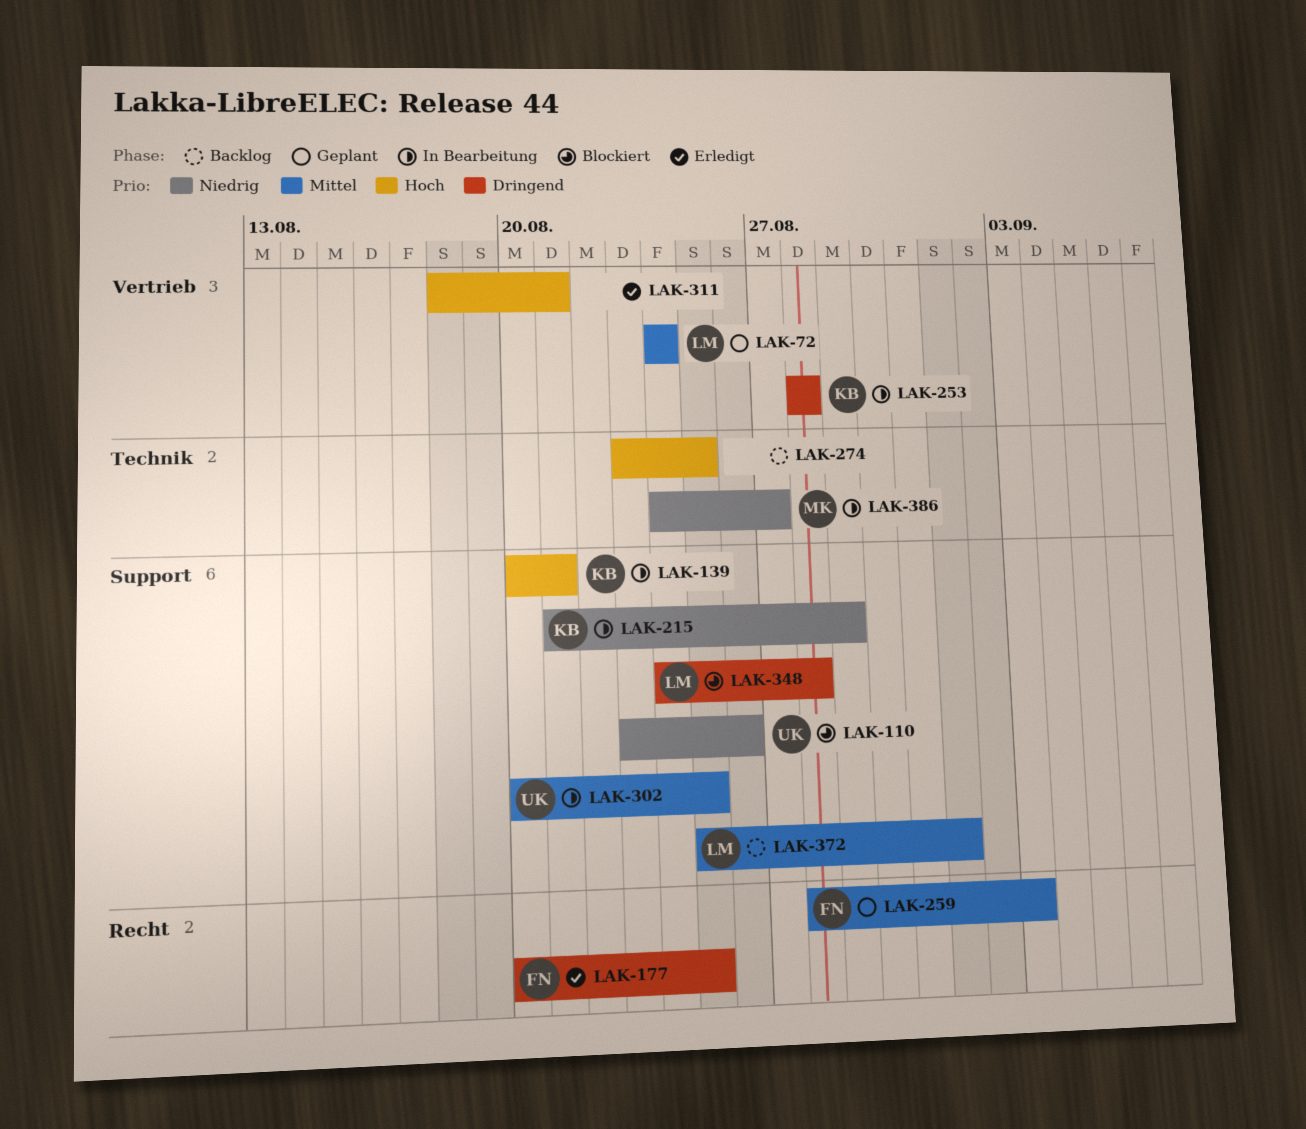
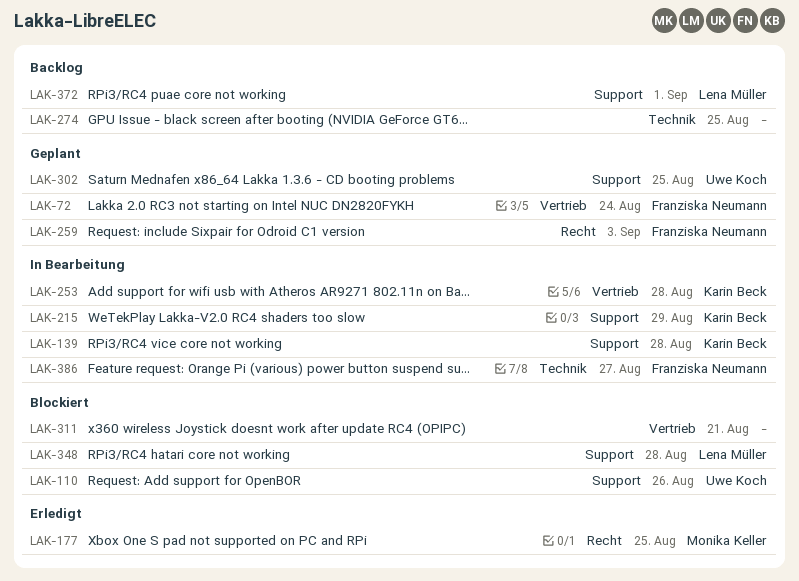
LAK-72, owner: Lena Müller -> Franziska Neumann
LAK-139, due: Aug 21 -> Aug 28
LAK-177, owner: Franziska Neumann -> Monika Keller
LAK-302, status: In Bearbeitung -> Geplant
LAK-311, status: Erledigt -> Blockiert
LAK-386, owner: Monika Keller -> Franziska Neumann

